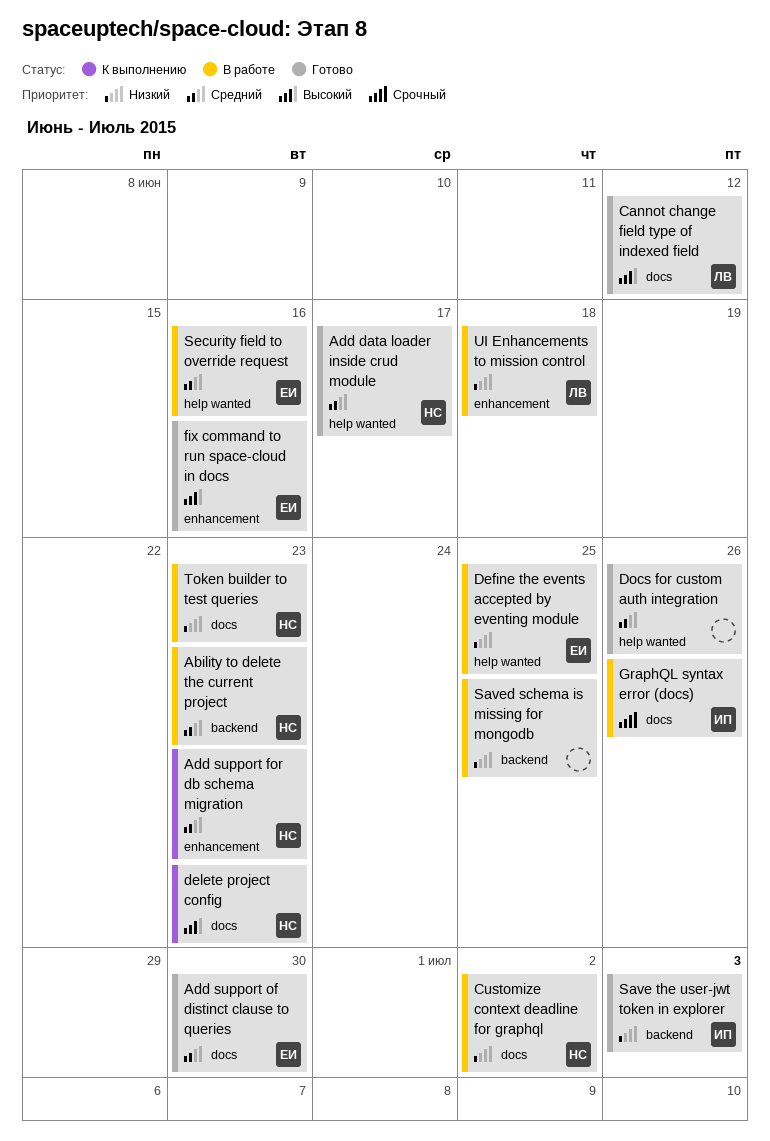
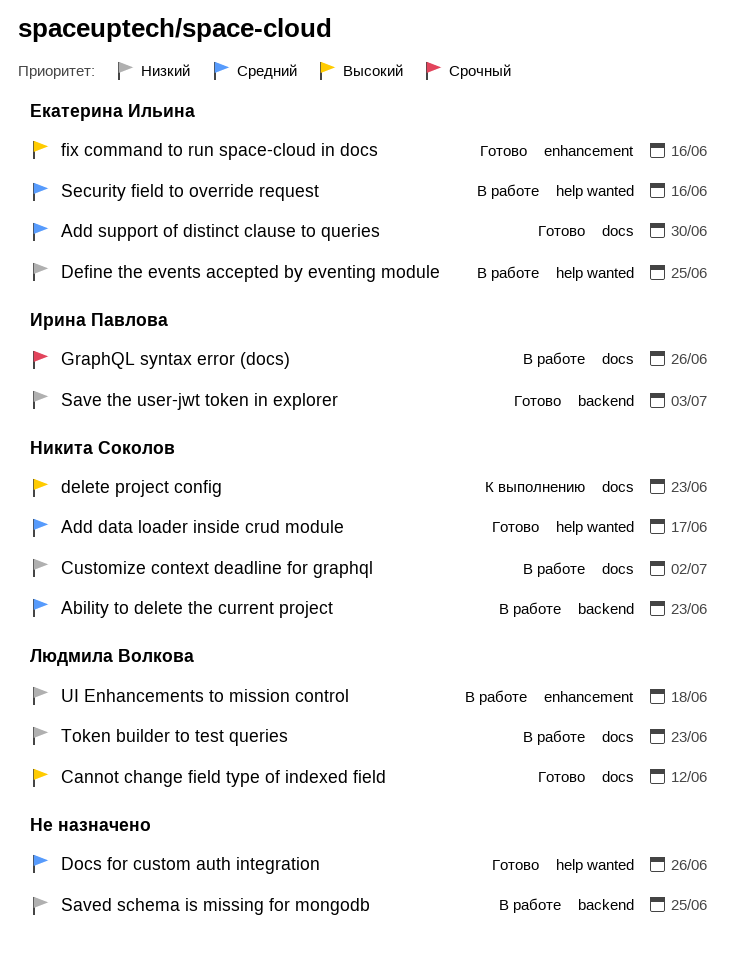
Add support for db schema migration: present -> none
Token builder to test queries, owner: Никита Соколов -> Людмила Волкова

